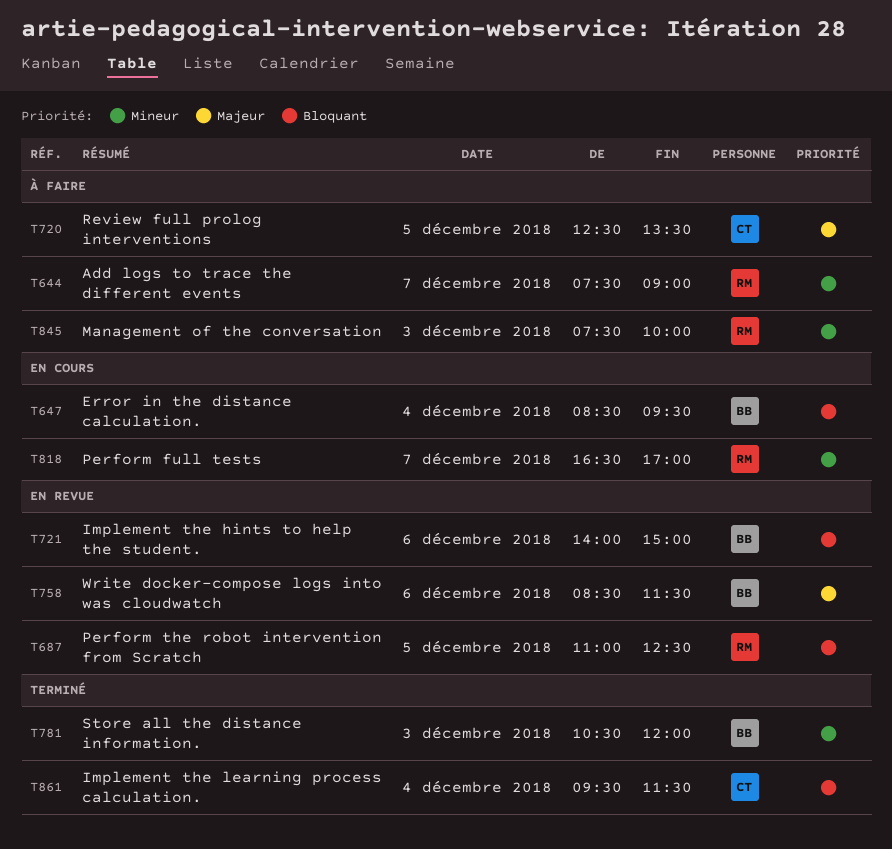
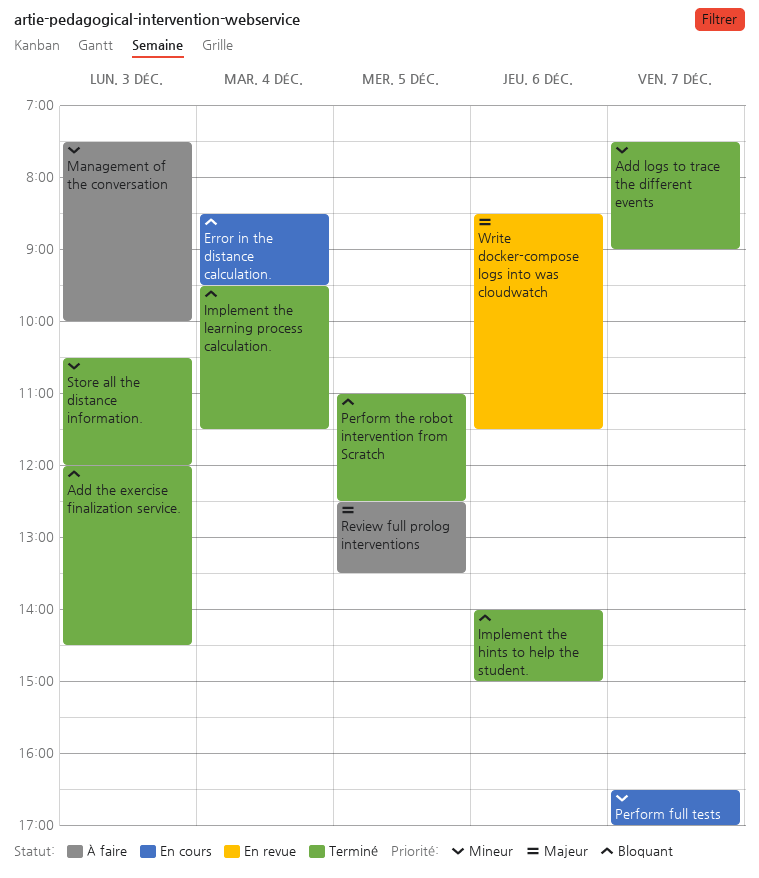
Add logs to trace the different events, status: À faire -> Terminé
Add the exercise finalization service.: none -> present
Implement the hints to help the student., status: En revue -> Terminé
Perform the robot intervention from Scratch, status: En revue -> Terminé

